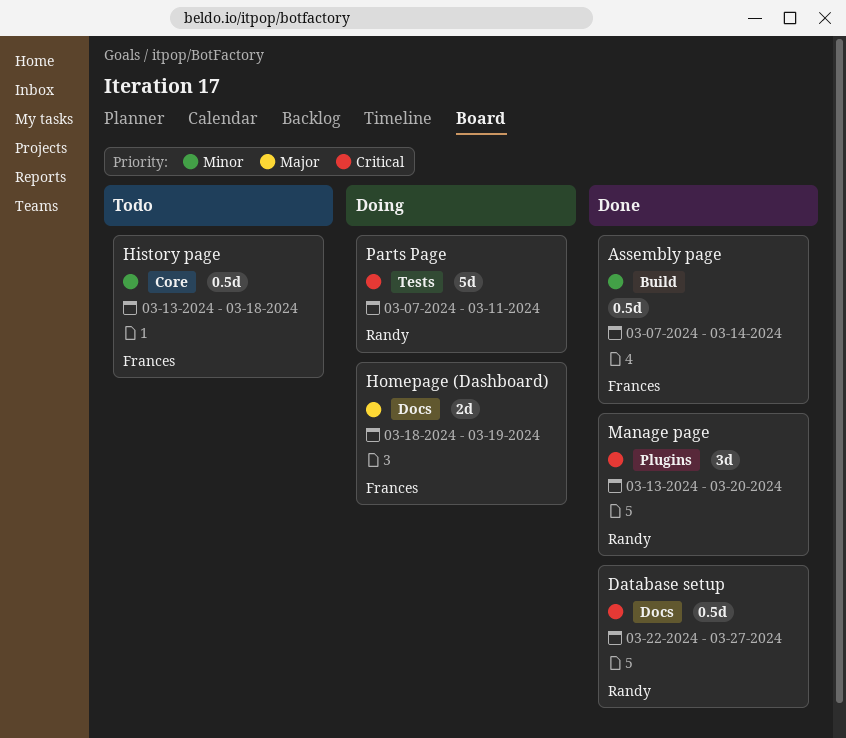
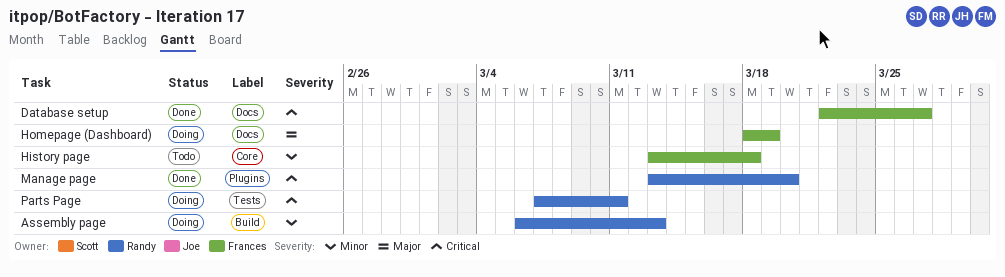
Assembly page, status: Done -> Doing
Assembly page, owner: Frances -> Randy
Assembly page, start: Mar 7 -> Mar 6
Assembly page, due: Mar 14 -> Mar 13
Database setup, owner: Randy -> Frances

